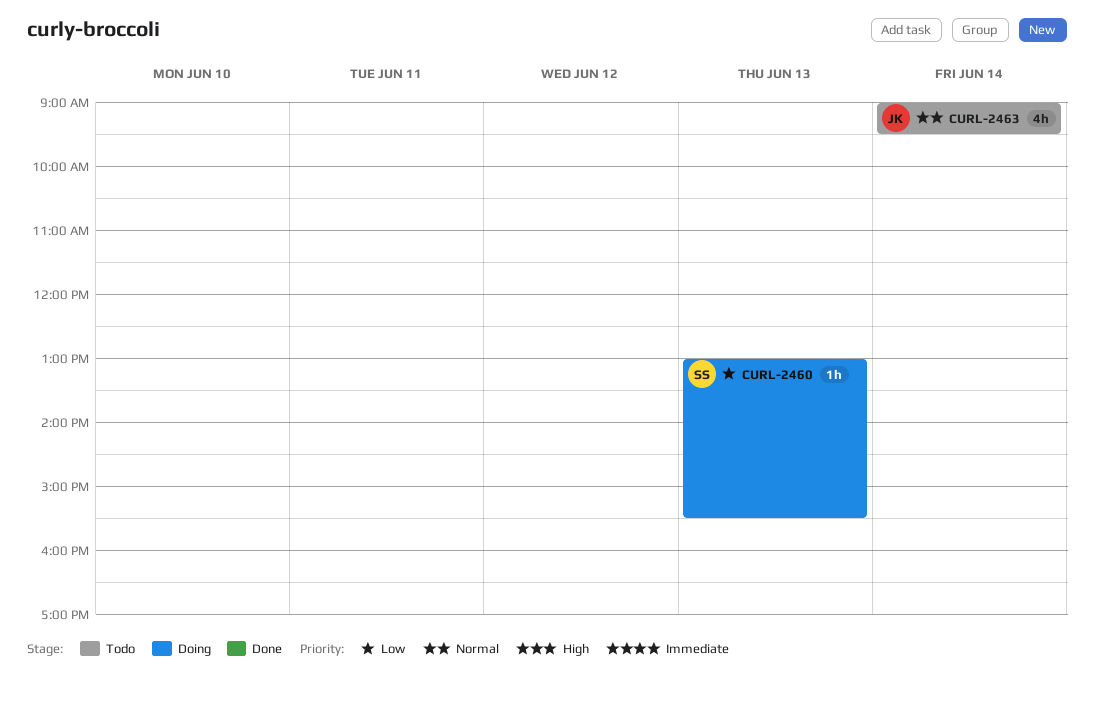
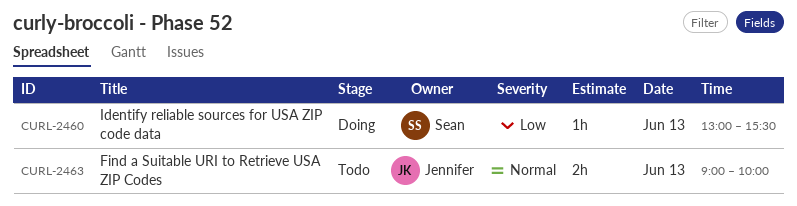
CURL-2463, estimate: 4h -> 2h
CURL-2463, day: Jun 14 -> Jun 13
CURL-2463, ends: 09:30 -> 10:00

